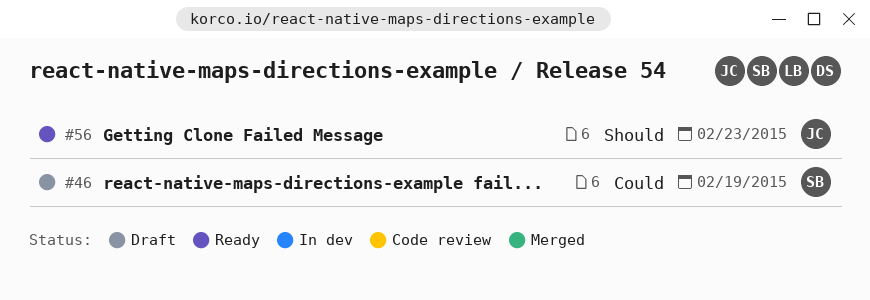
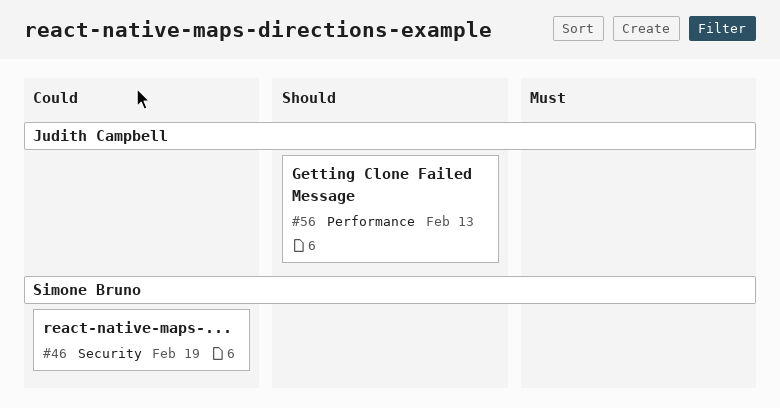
#56, due: Feb 23 -> Feb 13

